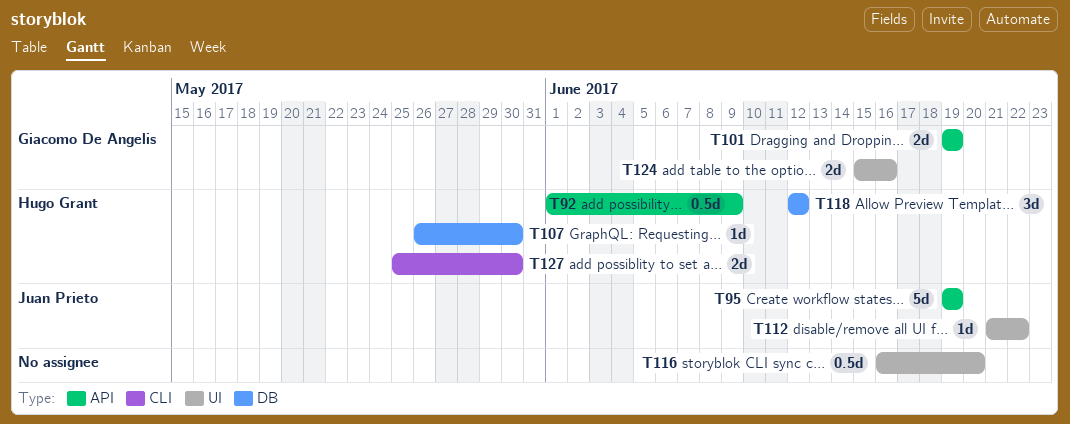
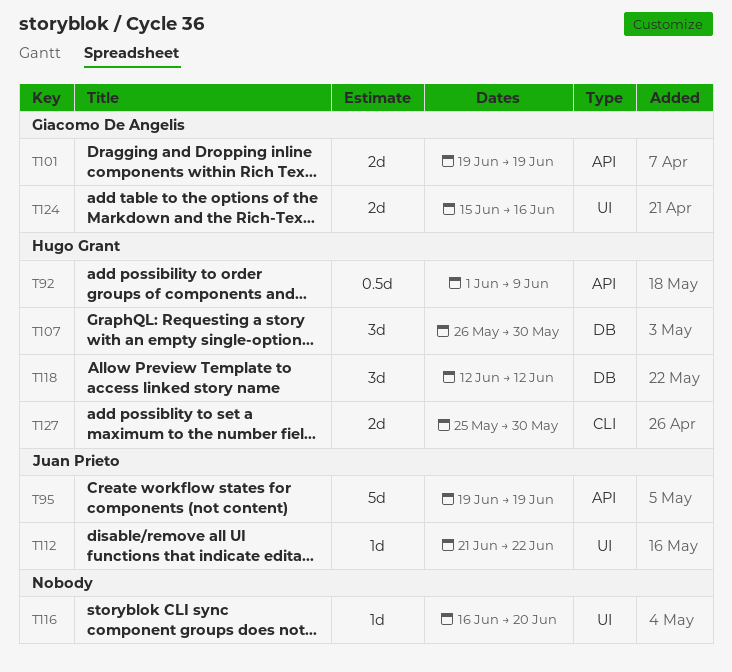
T107, estimate: 1d -> 3d
T116, estimate: 0.5d -> 1d

